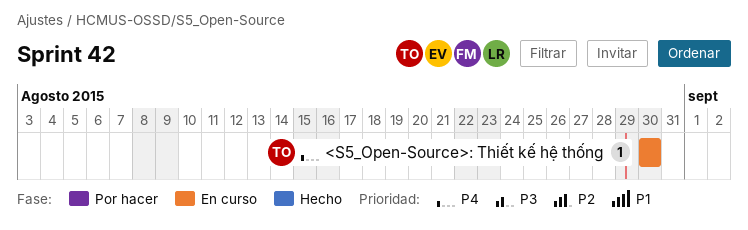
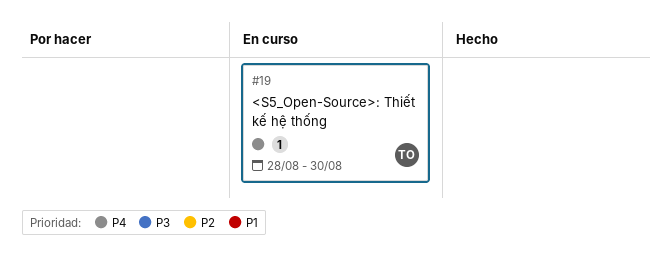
<S5_Open-Source>: Thiết kế hệ thống, start: Aug 30 -> Aug 28

